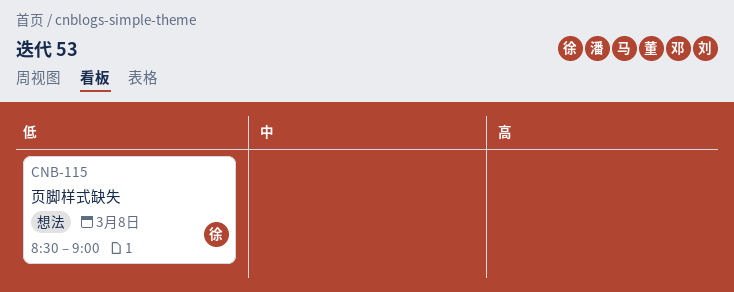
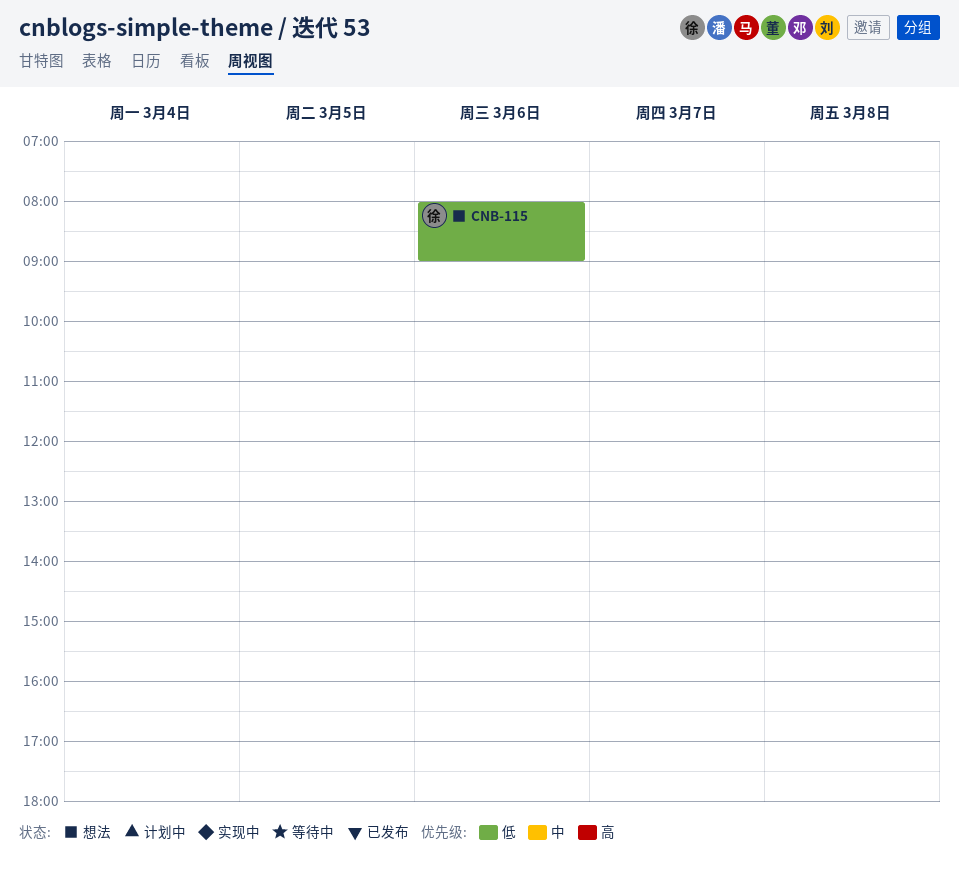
CNB-115, day: Mar 8 -> Mar 6
CNB-115, begins: 08:30 -> 08:00

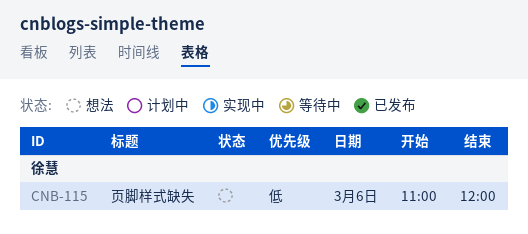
CNB-115, begins: 08:00 -> 11:00
CNB-115, ends: 09:00 -> 12:00

